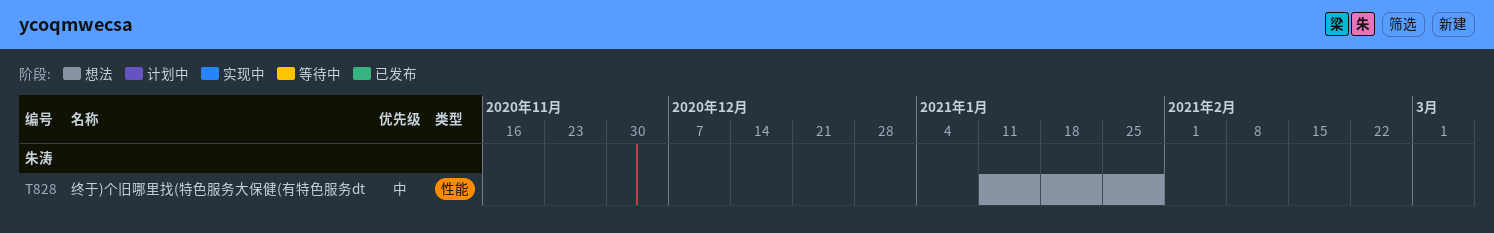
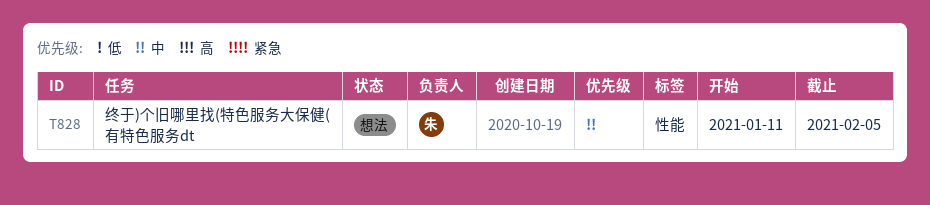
T828, due: Jan 29 -> Feb 5

